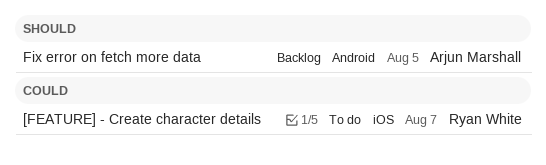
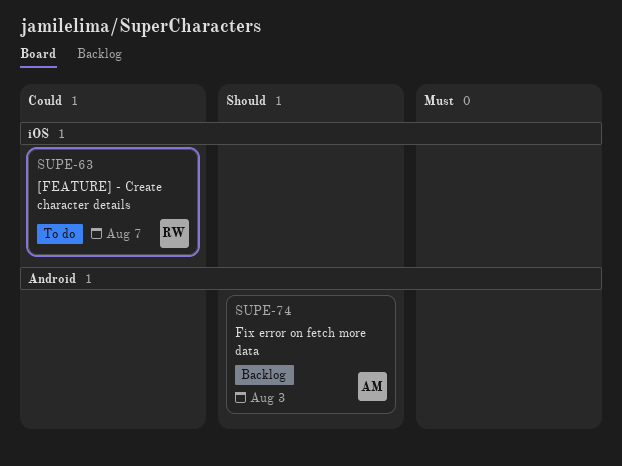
Fix error on fetch more data, due: Aug 5 -> Aug 3

